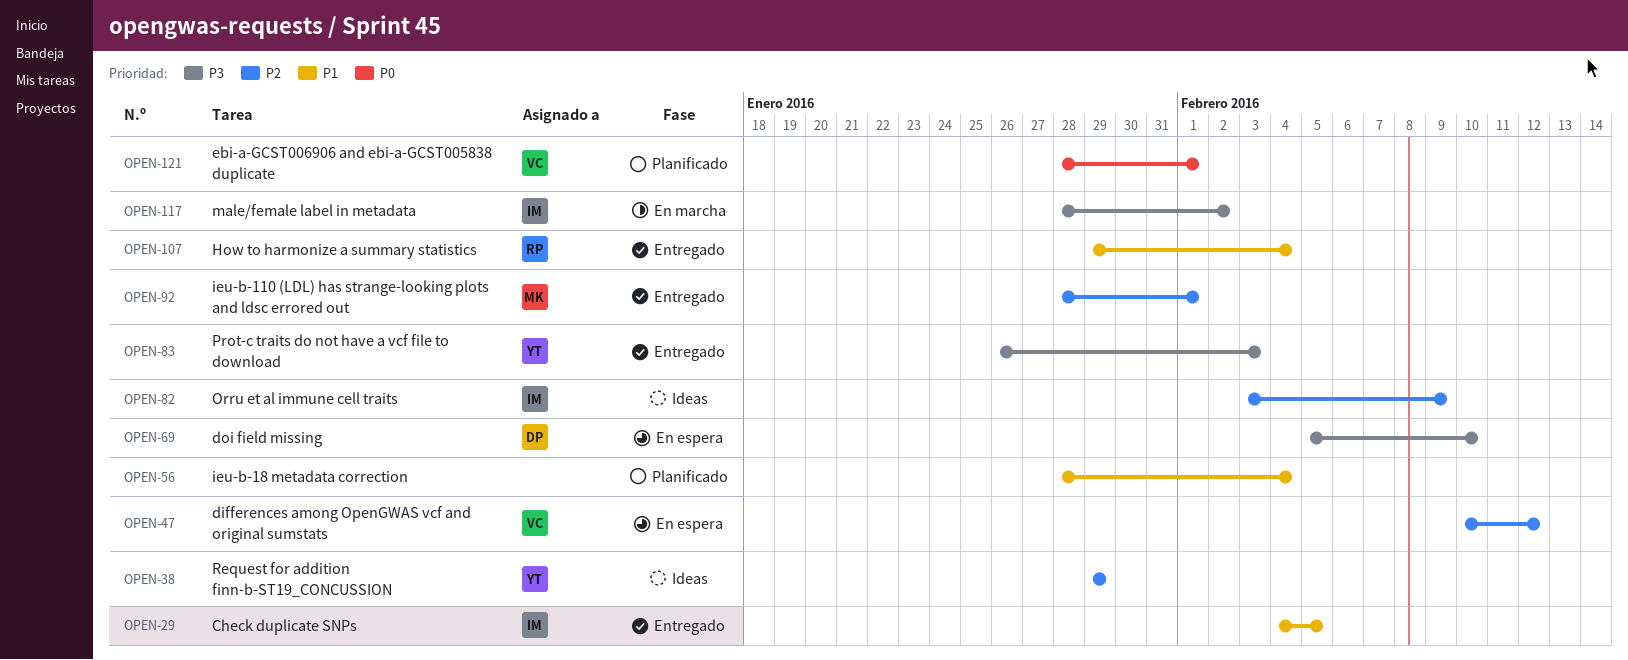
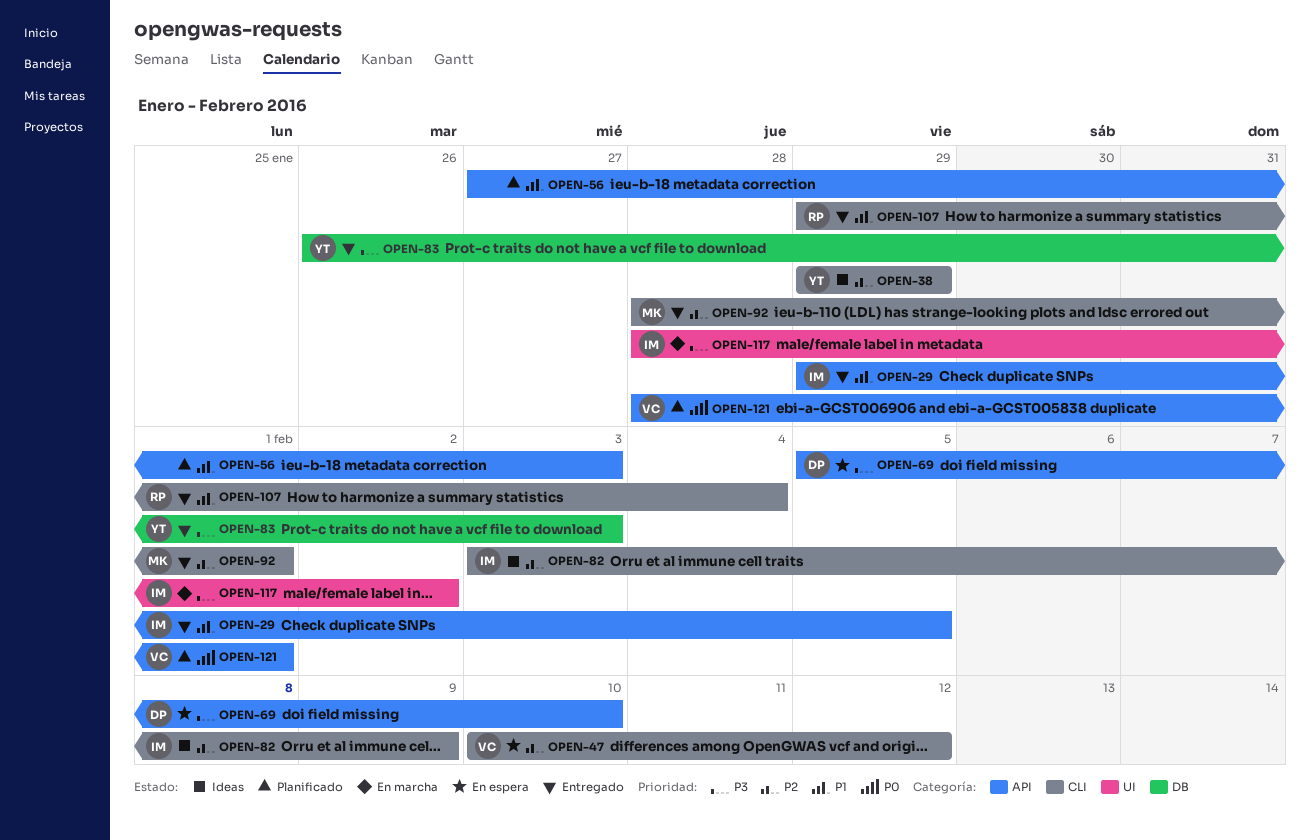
OPEN-29, start: Feb 4 -> Jan 29
OPEN-56, start: Jan 28 -> Jan 27
OPEN-56, due: Feb 4 -> Feb 3

